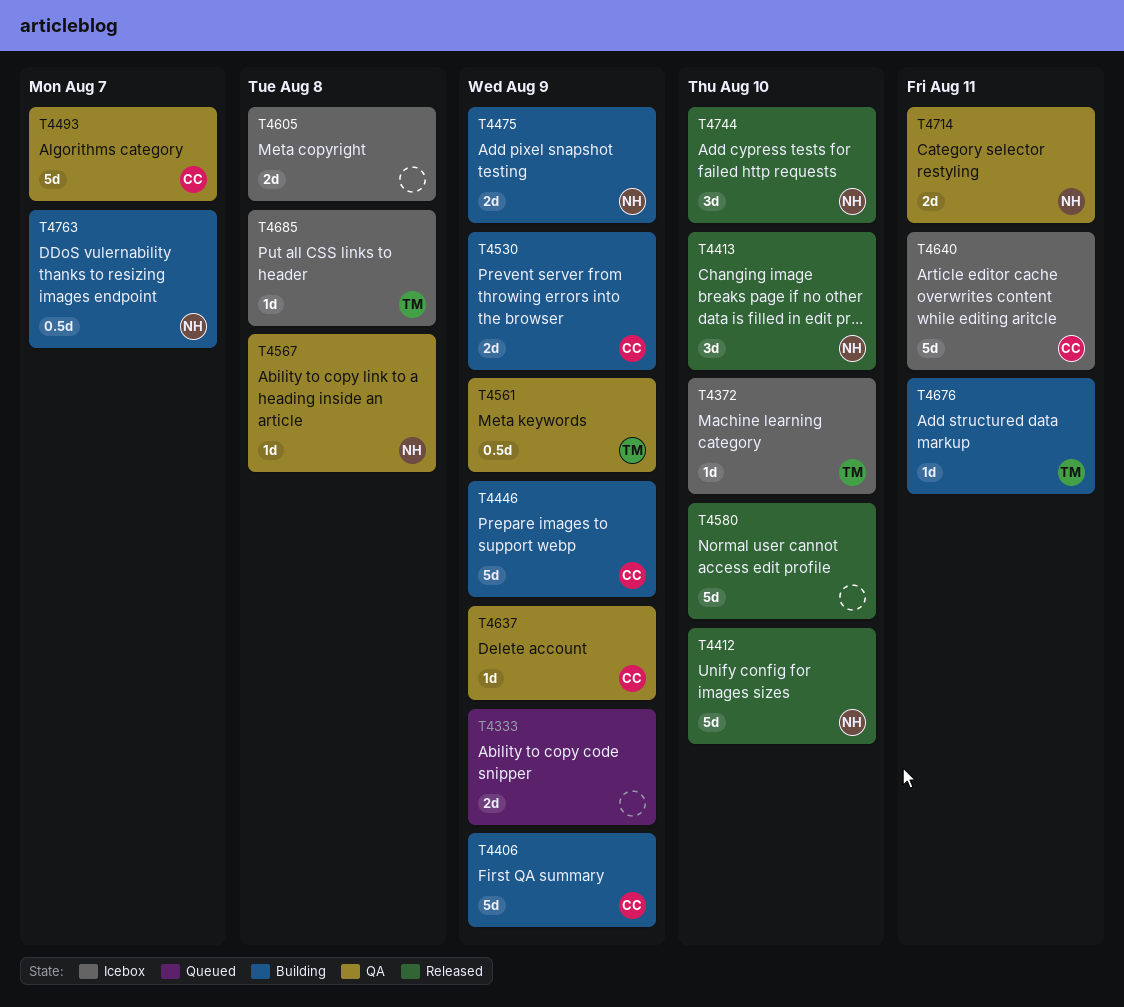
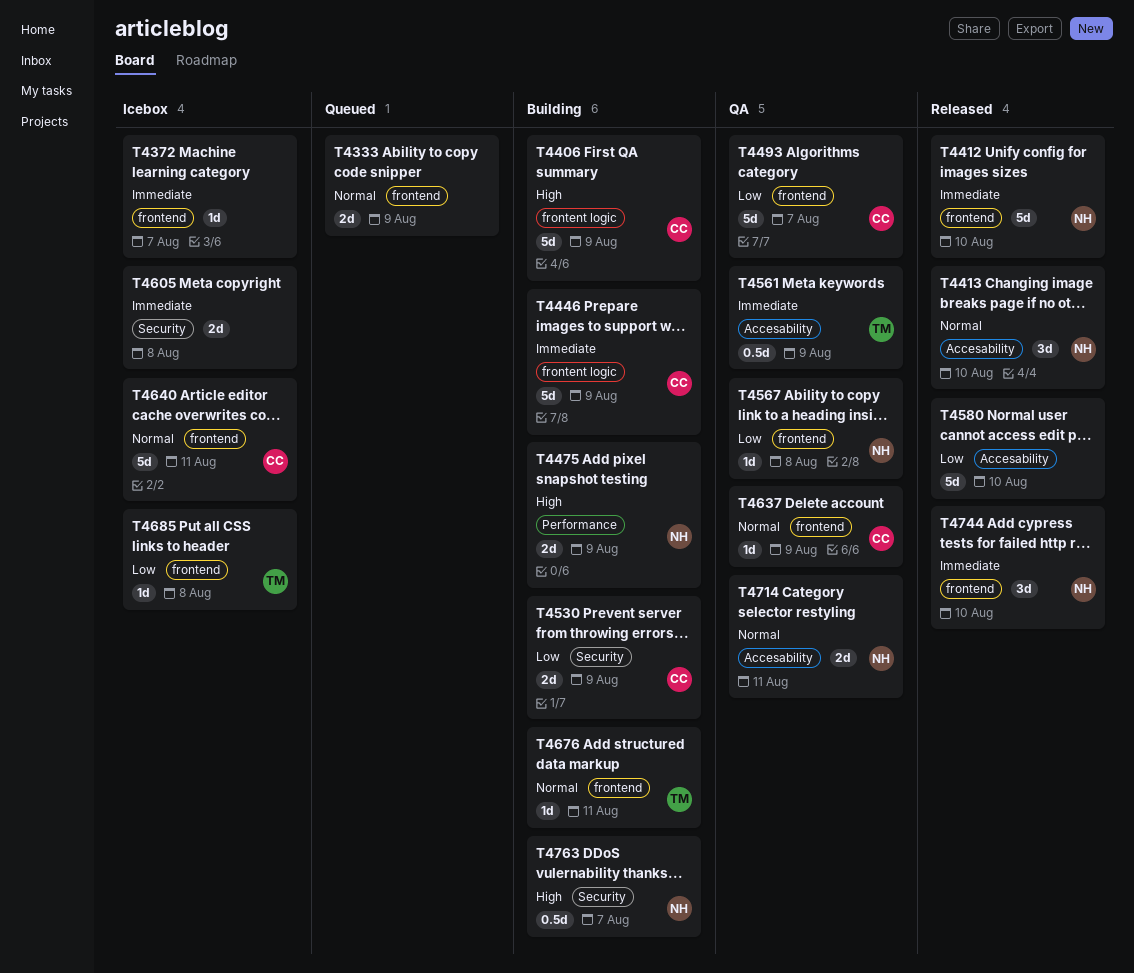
T4372, owner: TM -> none
T4372, due: Aug 10 -> Aug 7

